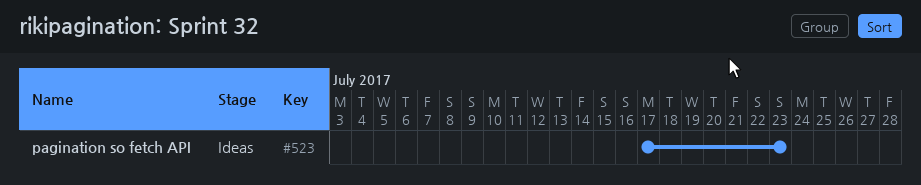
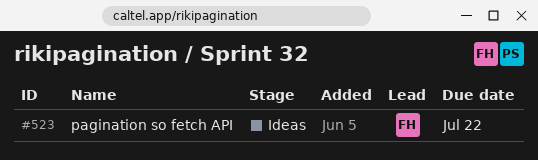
#523, due: Jul 23 -> Jul 22

